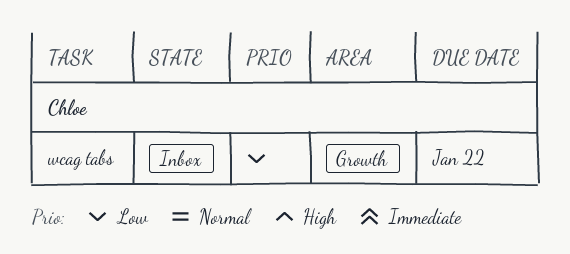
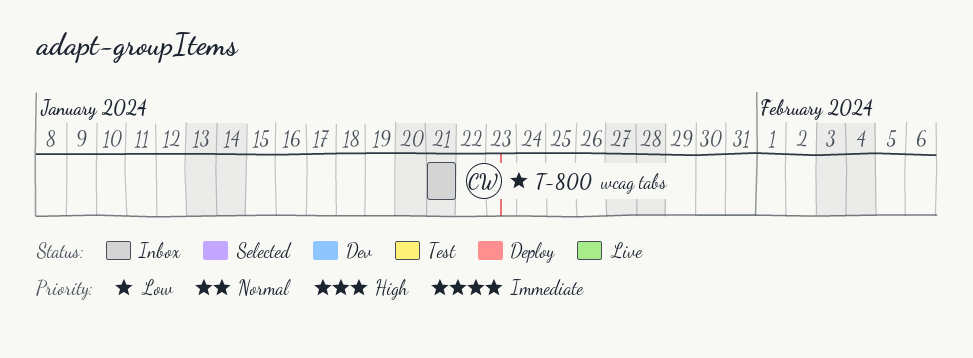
wcag tabs, due: Jan 22 -> Jan 21

